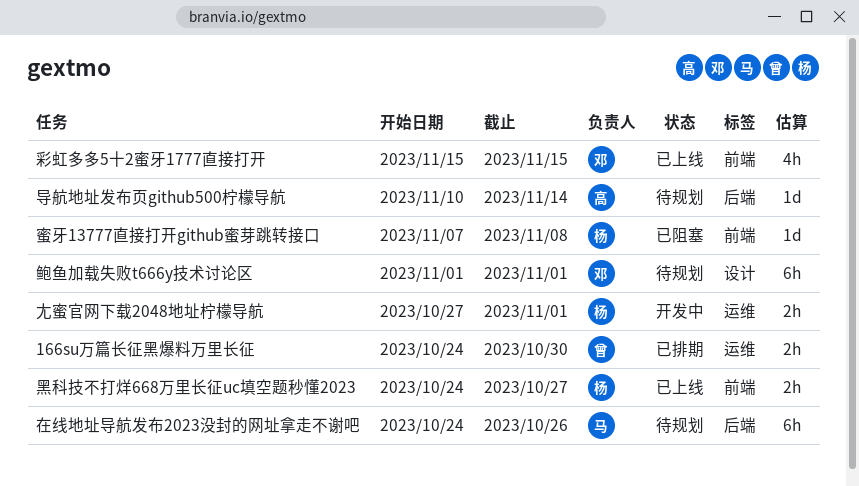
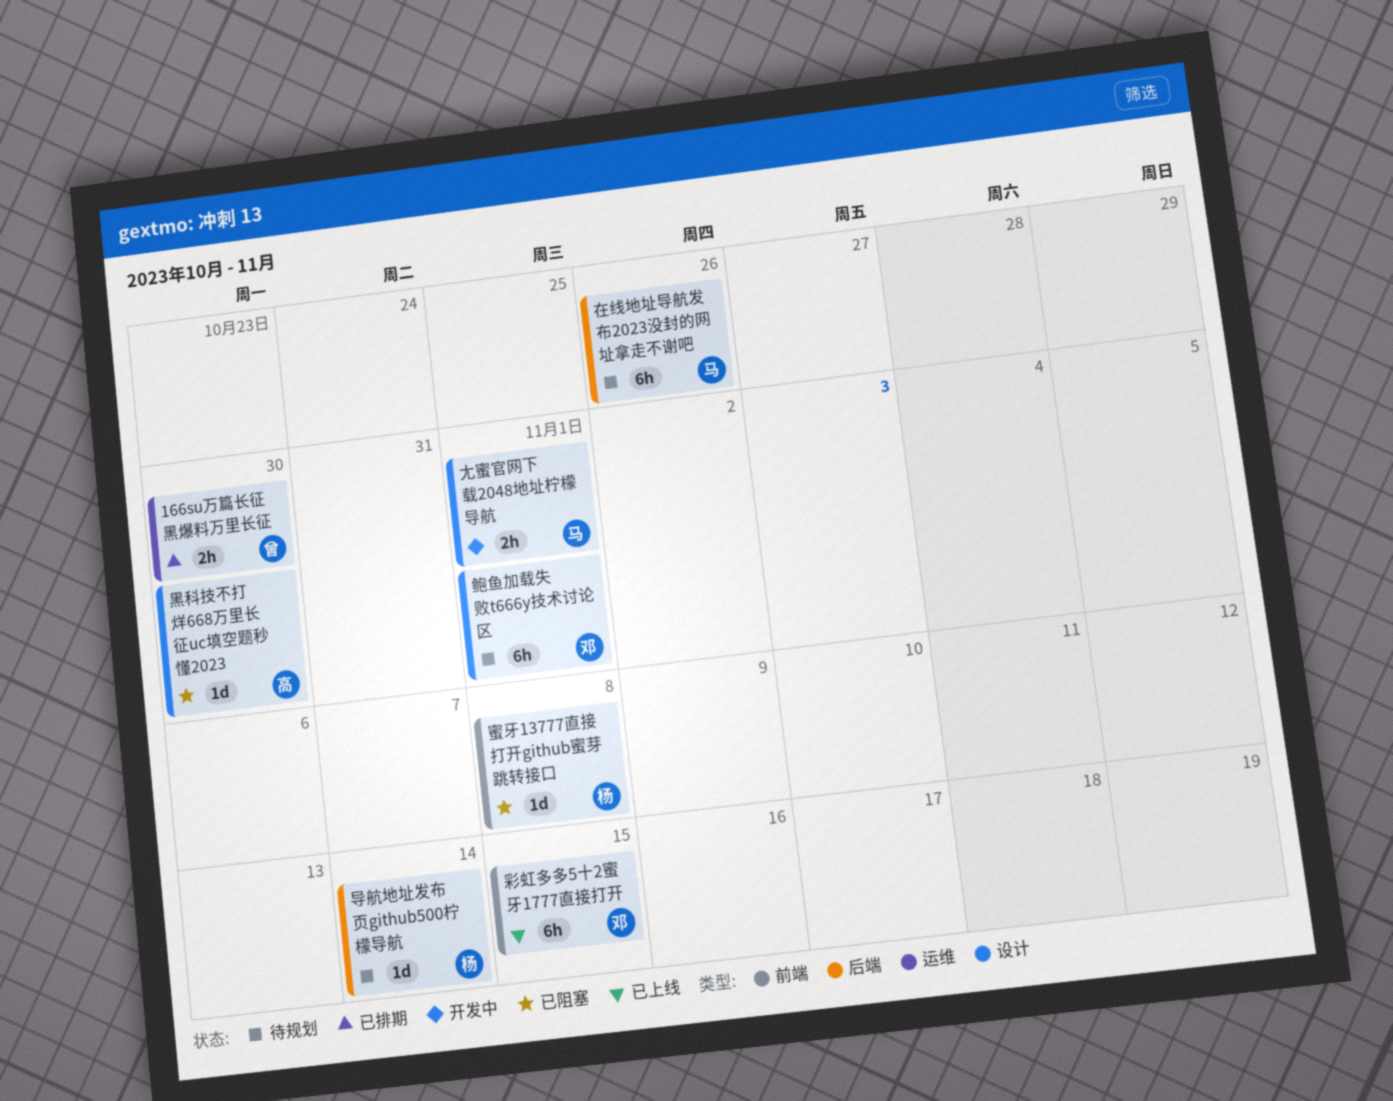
导航地址发布页github500柠檬导航, owner: 高 -> 杨
尢蜜官网下载2048地址柠檬导航, owner: 杨 -> 马
尢蜜官网下载2048地址柠檬导航, label: 运维 -> 设计
彩虹多多5十2蜜牙1777直接打开, estimate: 4h -> 6h
黑科技不打烊668万里长征uc填空题秒懂2023, status: 已上线 -> 已阻塞
黑科技不打烊668万里长征uc填空题秒懂2023, owner: 杨 -> 高
黑科技不打烊668万里长征uc填空题秒懂2023, label: 前端 -> 设计
黑科技不打烊668万里长征uc填空题秒懂2023, estimate: 2h -> 1d
黑科技不打烊668万里长征uc填空题秒懂2023, due: Oct 27 -> Oct 30

